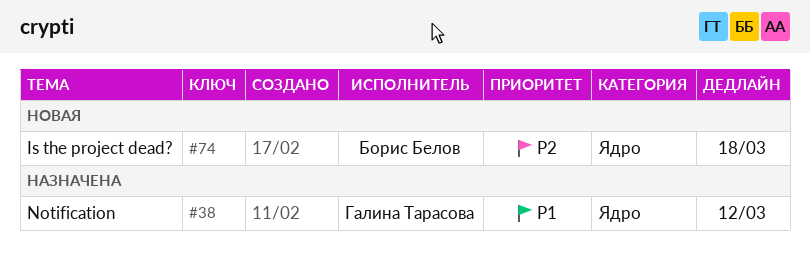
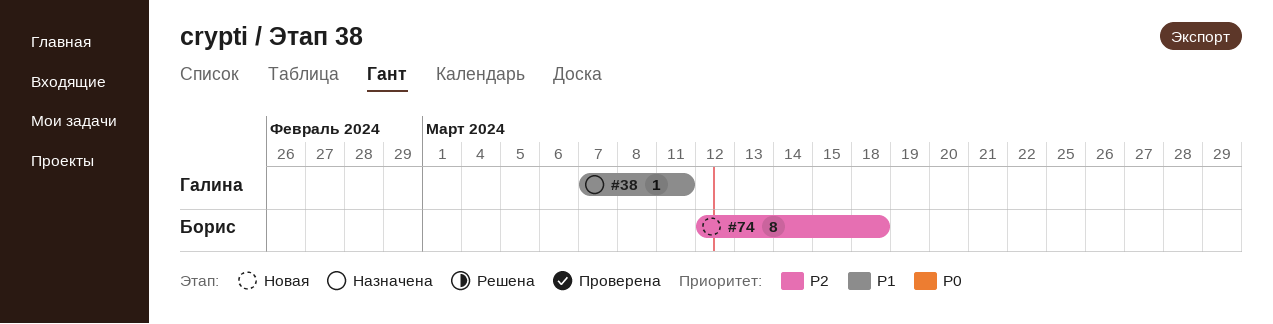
#38, due: Mar 12 -> Mar 11

